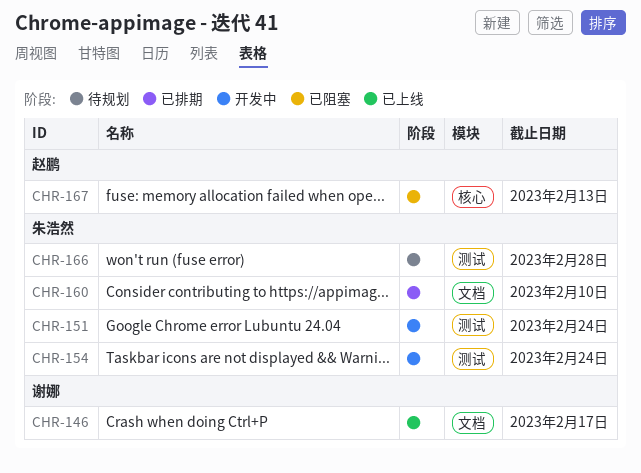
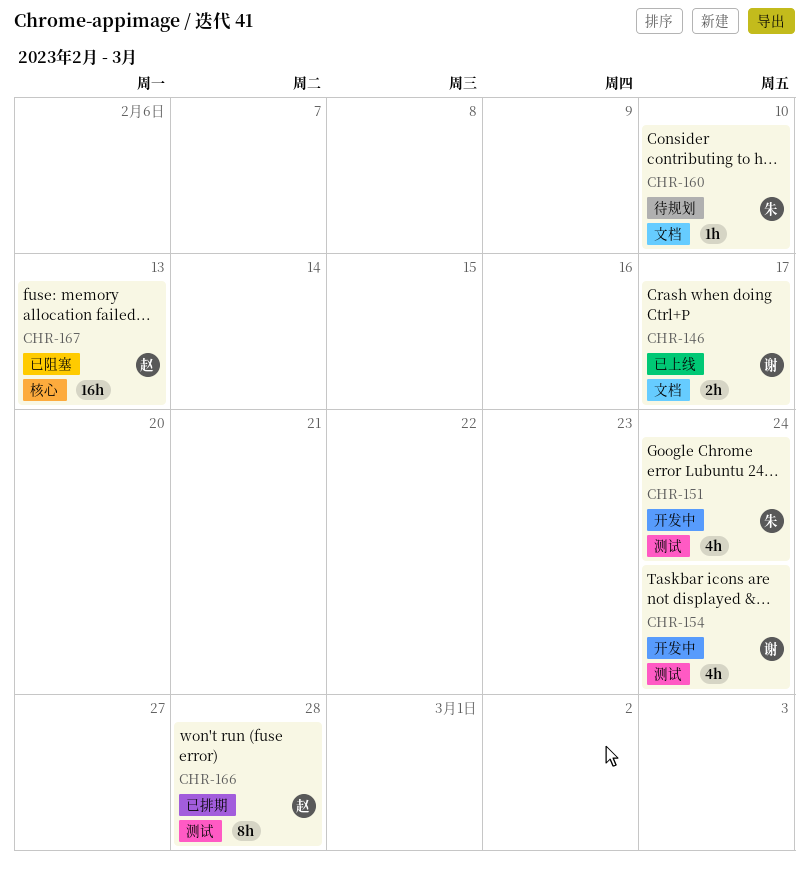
CHR-154, owner: 朱浩然 -> 谢娜
CHR-160, status: 已排期 -> 待规划
CHR-166, status: 待规划 -> 已排期
CHR-166, owner: 朱浩然 -> 赵鹏

